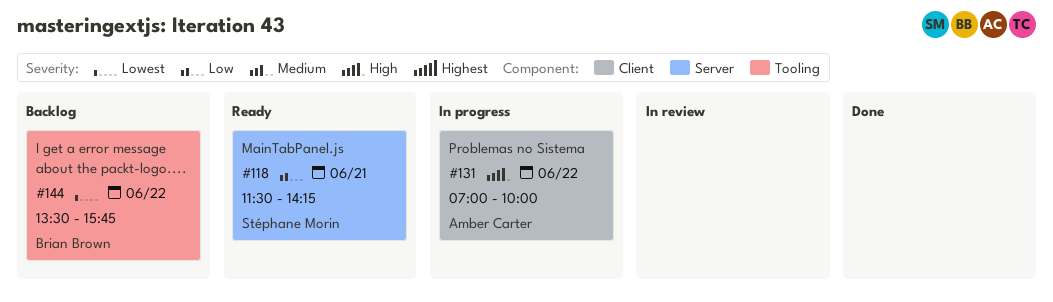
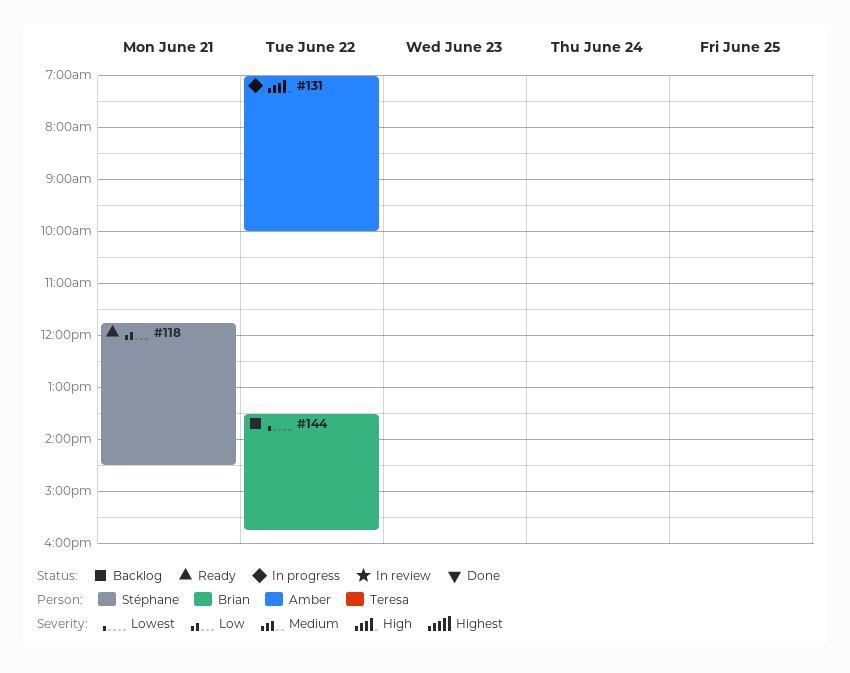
#118, begins: 11:30 -> 11:45
#118, ends: 14:15 -> 14:30

